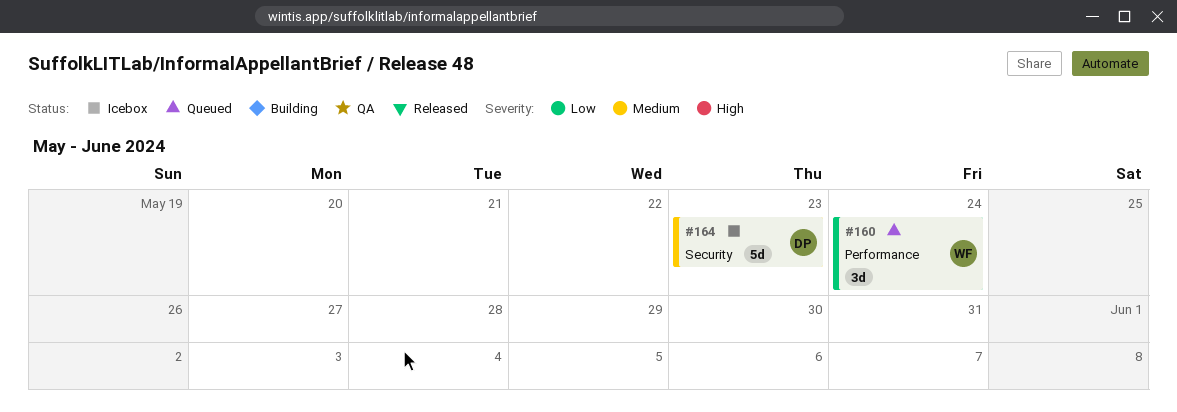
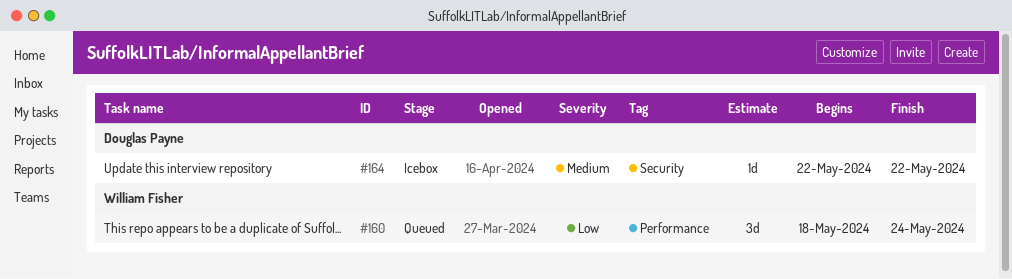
#164, estimate: 5d -> 1d
#164, due: May 23 -> May 22

